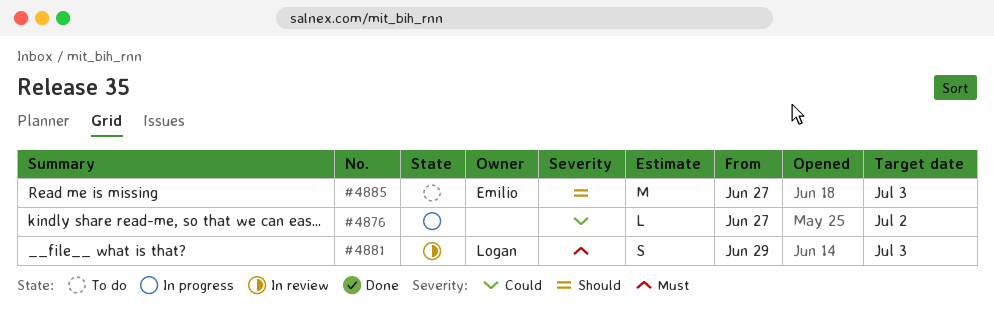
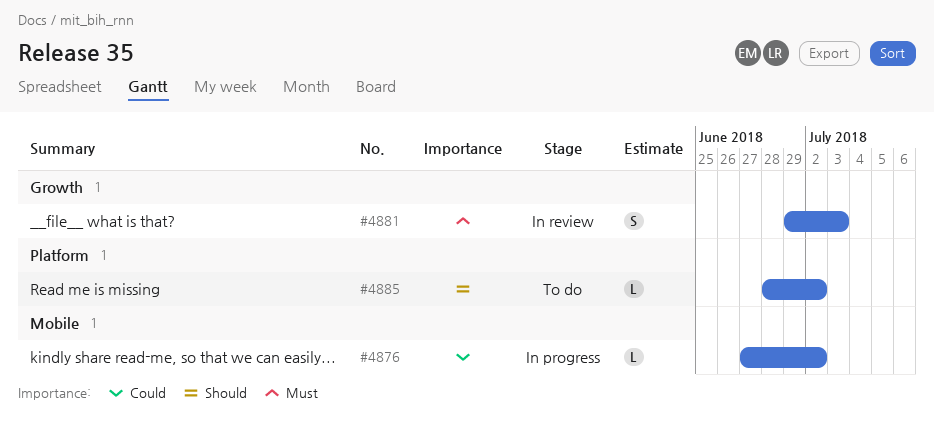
#4885, estimate: M -> L
#4885, start: Jun 27 -> Jun 28
#4885, due: Jul 3 -> Jul 2

